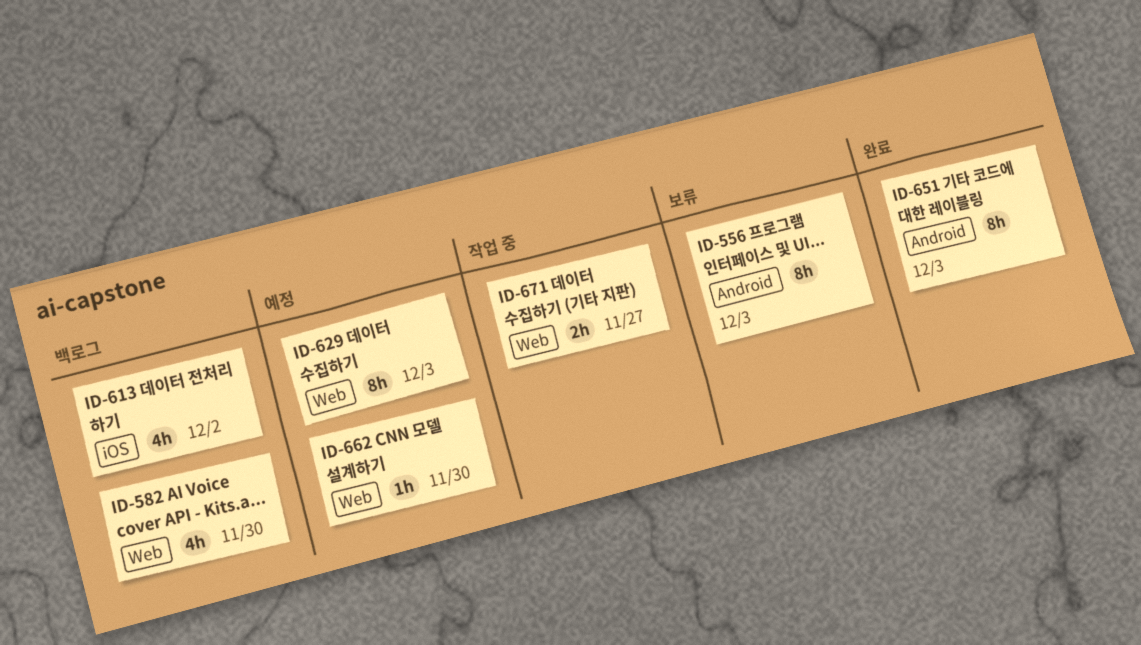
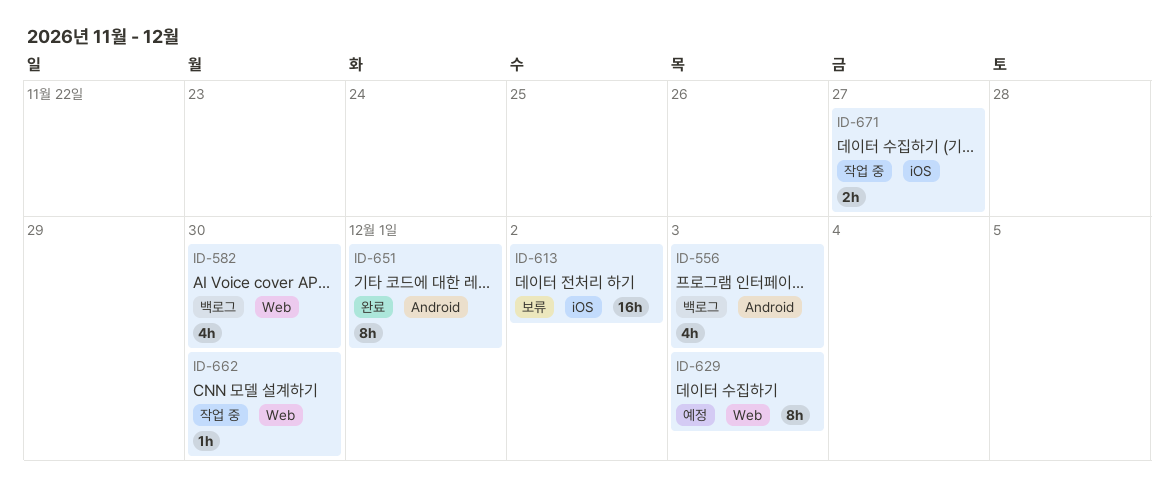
ID-556, status: 보류 -> 백로그
ID-556, estimate: 8h -> 4h
ID-613, status: 백로그 -> 보류
ID-613, estimate: 4h -> 16h
ID-651, due: Dec 3 -> Dec 1
ID-662, status: 예정 -> 작업 중
ID-671, label: Web -> iOS

